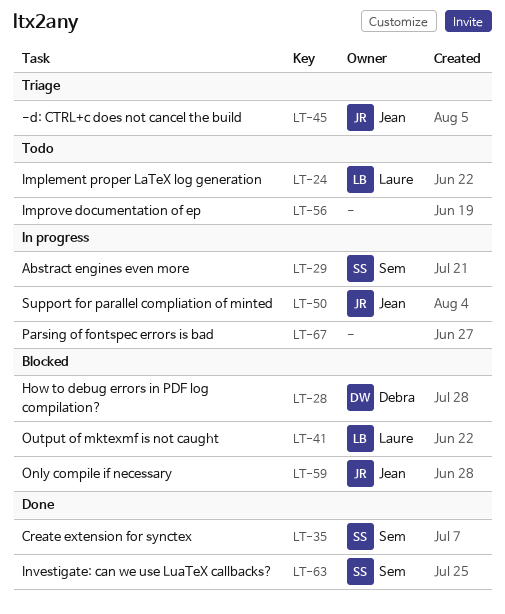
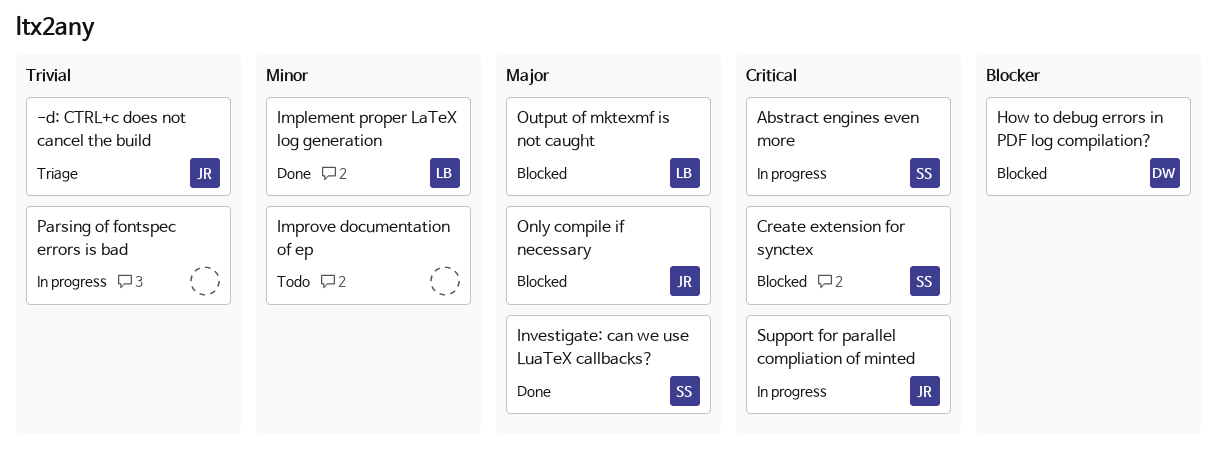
Create extension for synctex, status: Done -> Blocked
Implement proper LaTeX log generation, status: Todo -> Done

